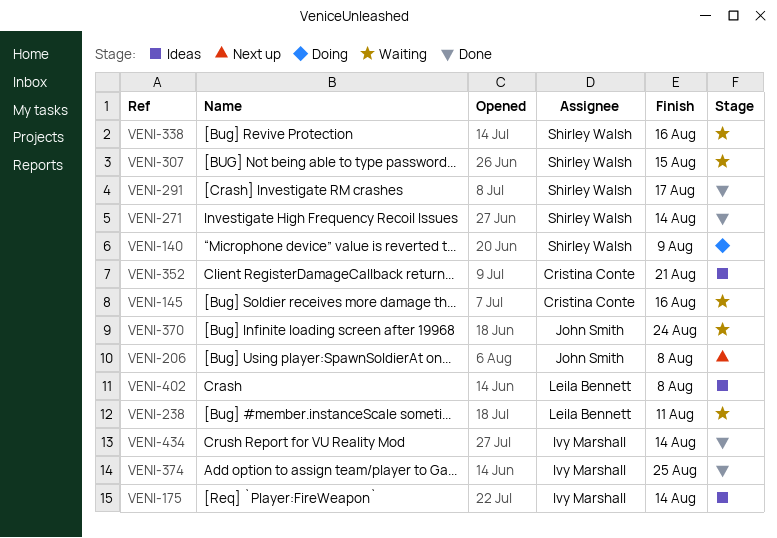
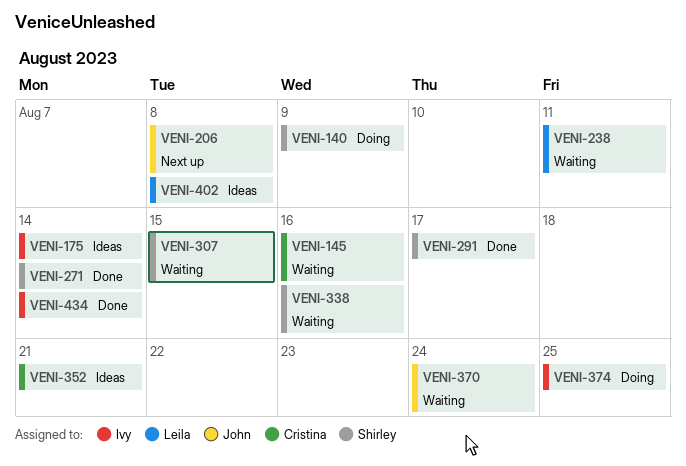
VENI-374, status: Done -> Doing

